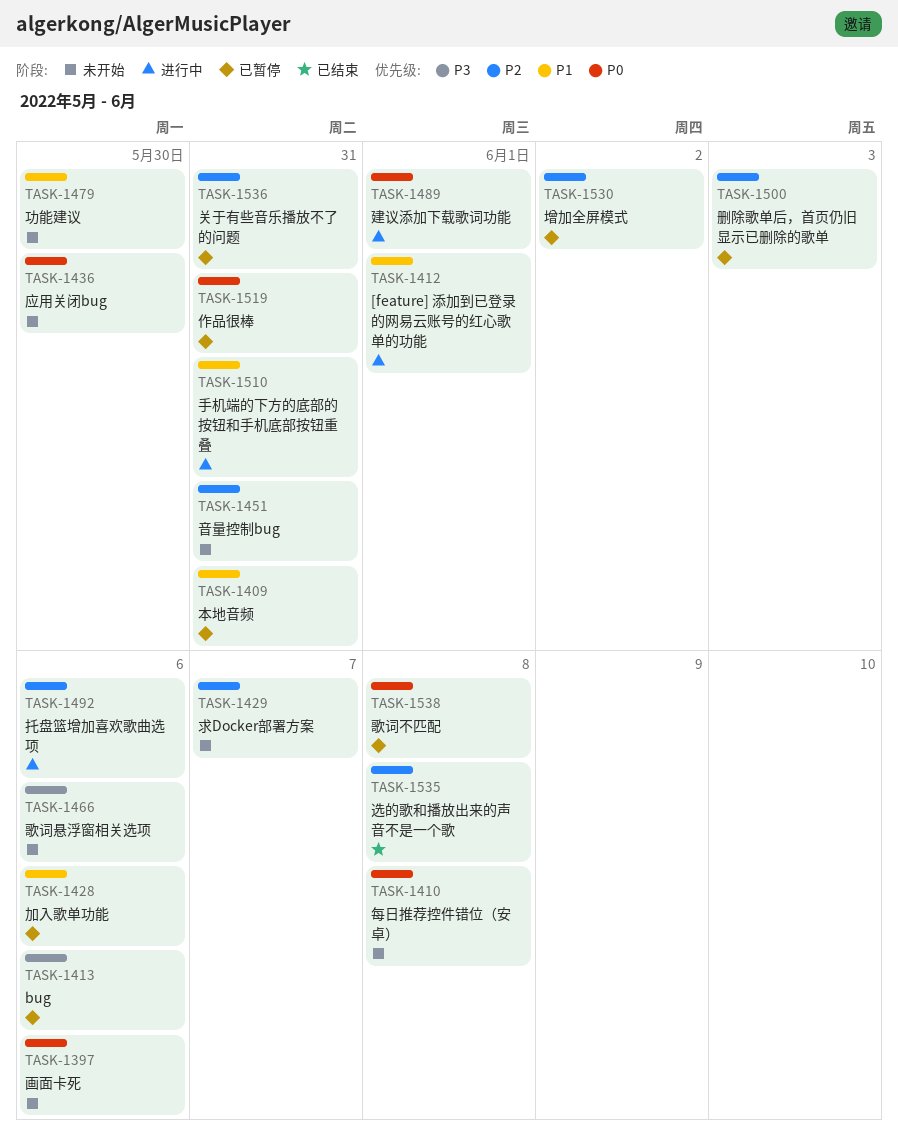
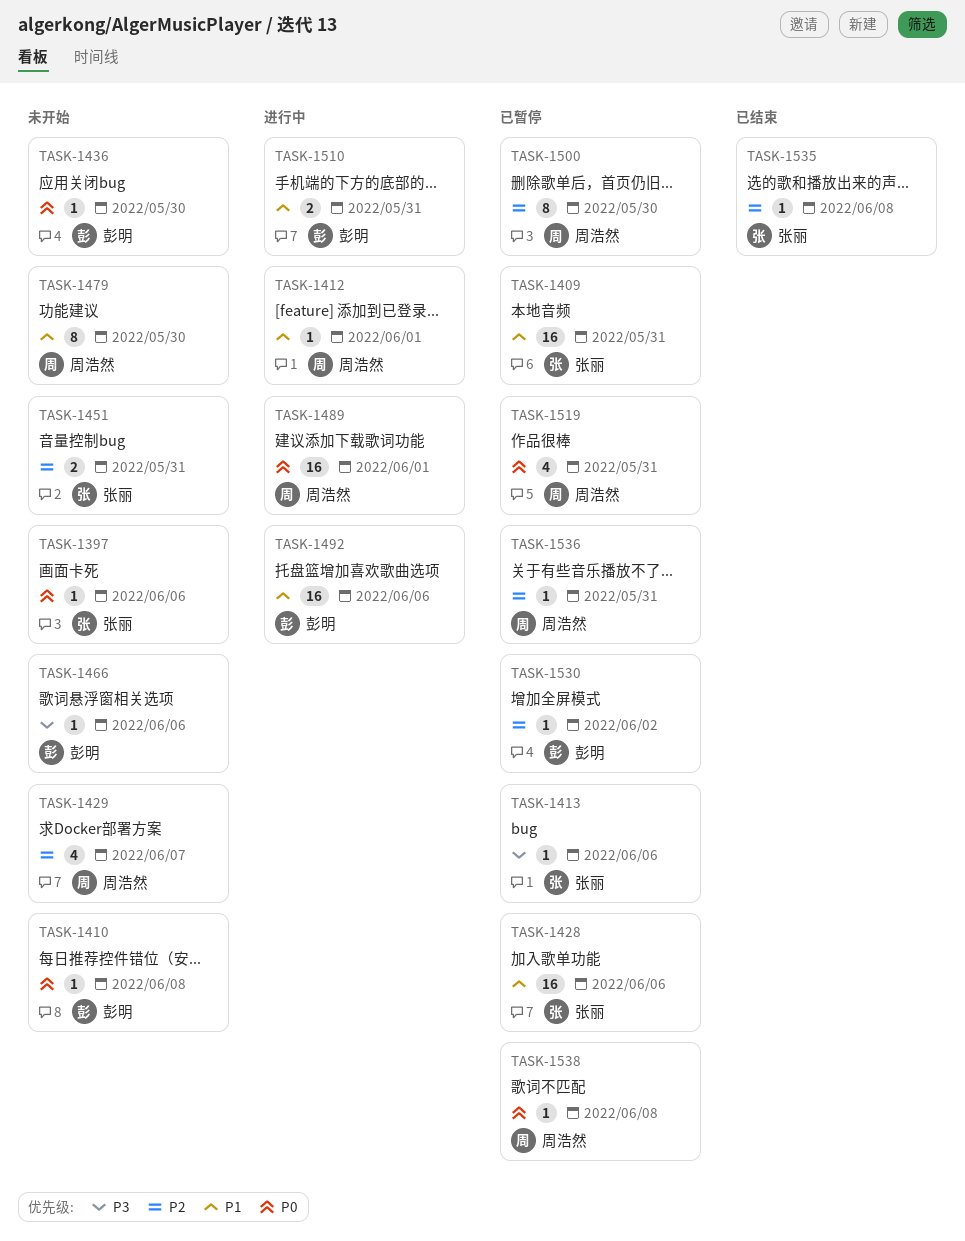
TASK-1492, priority: P2 -> P1
TASK-1500, due: Jun 3 -> May 30

